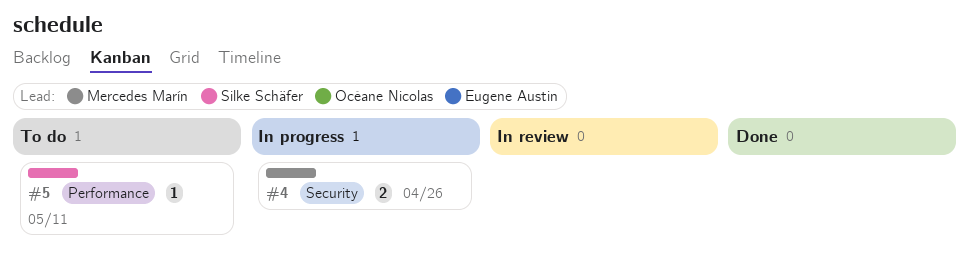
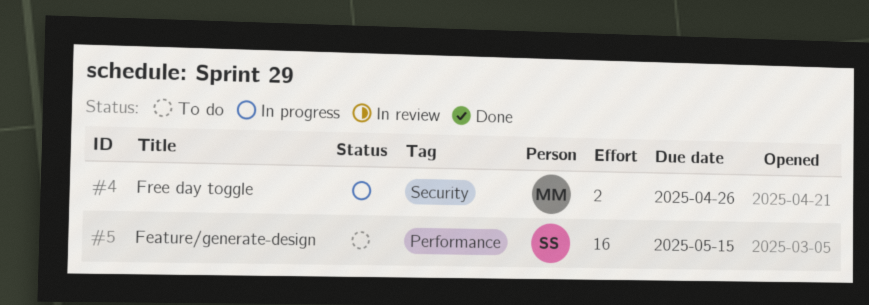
#5, estimate: 1 -> 16
#5, due: May 11 -> May 15

